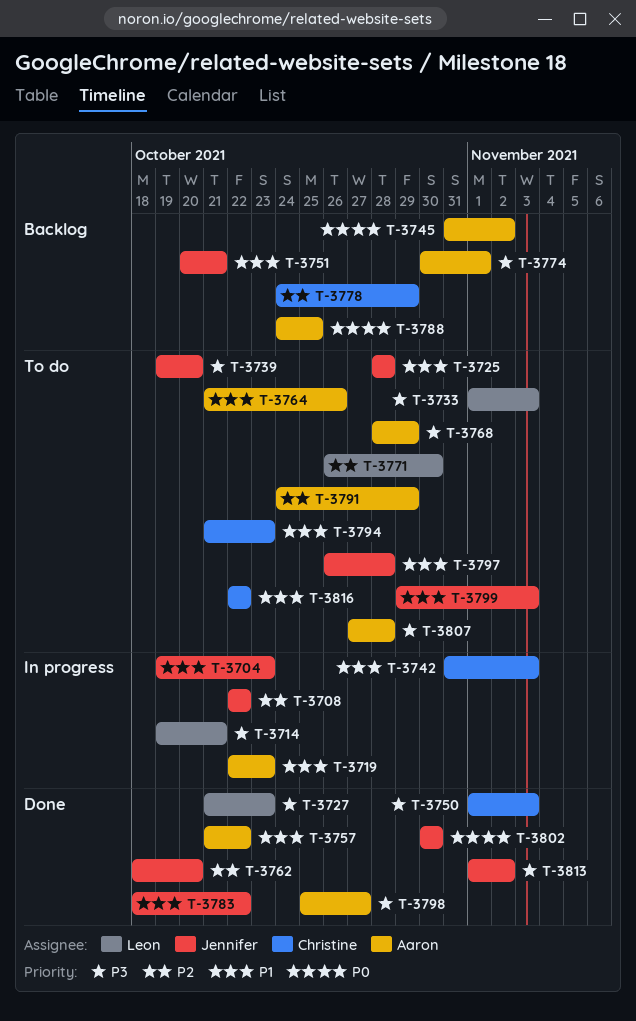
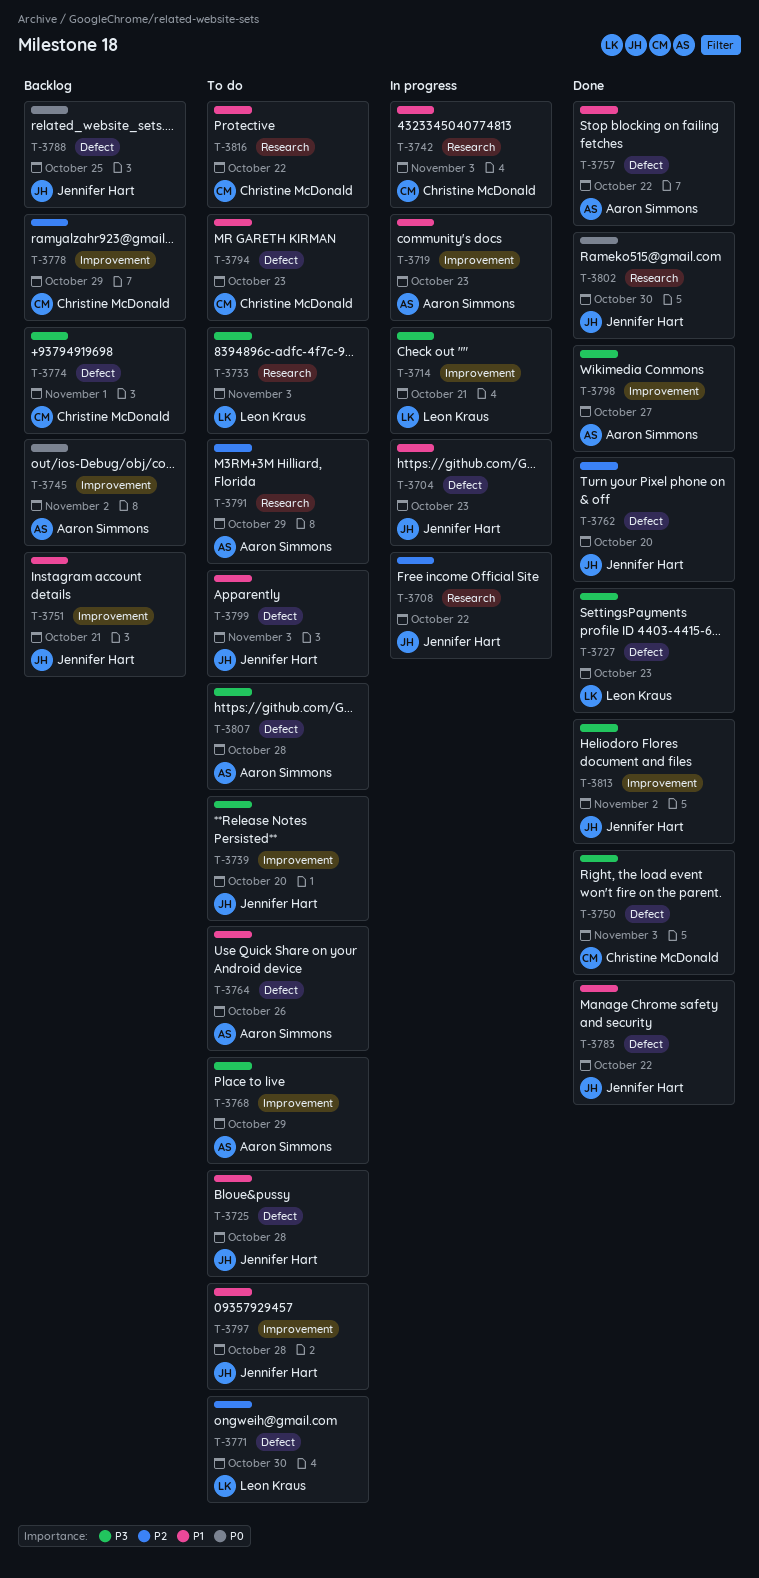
T-3774, owner: Aaron Simmons -> Christine McDonald
T-3788, owner: Aaron Simmons -> Jennifer Hart

